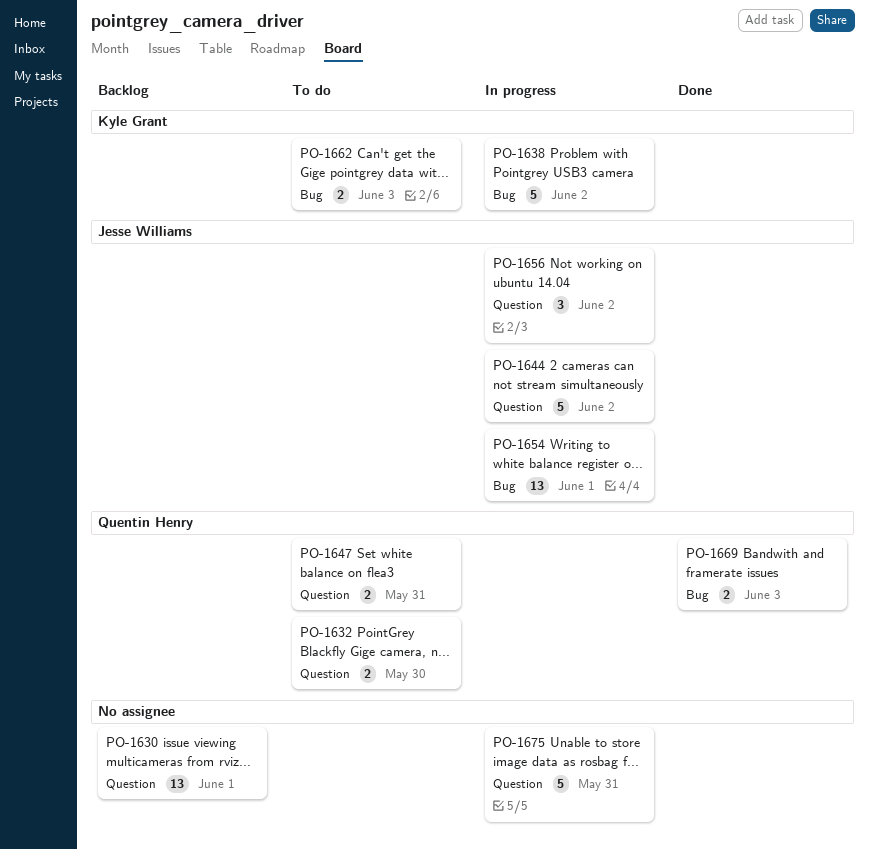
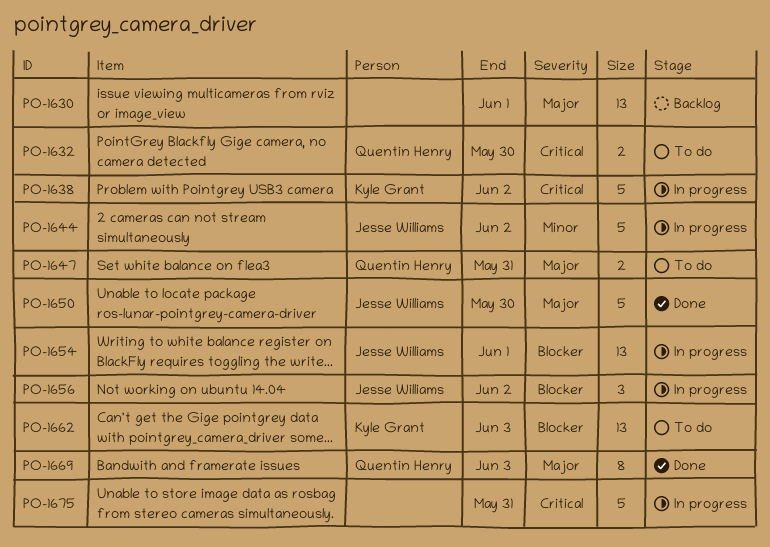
PO-1650: none -> present
PO-1662, estimate: 2 -> 13
PO-1669, estimate: 2 -> 8

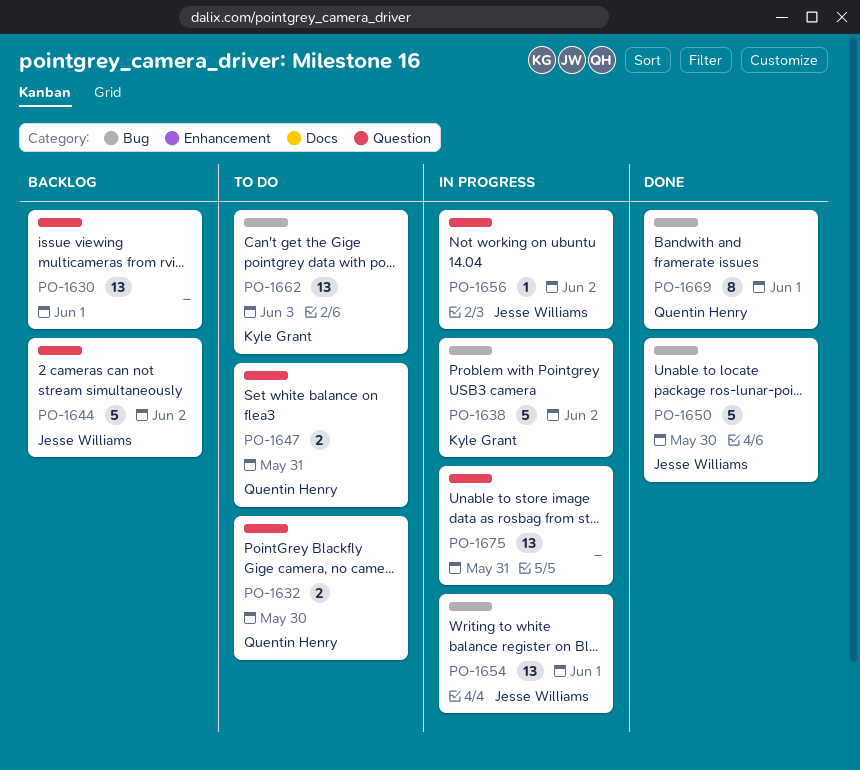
PO-1644, status: In progress -> Backlog
PO-1656, estimate: 3 -> 1
PO-1669, due: Jun 3 -> Jun 1
PO-1675, estimate: 5 -> 13

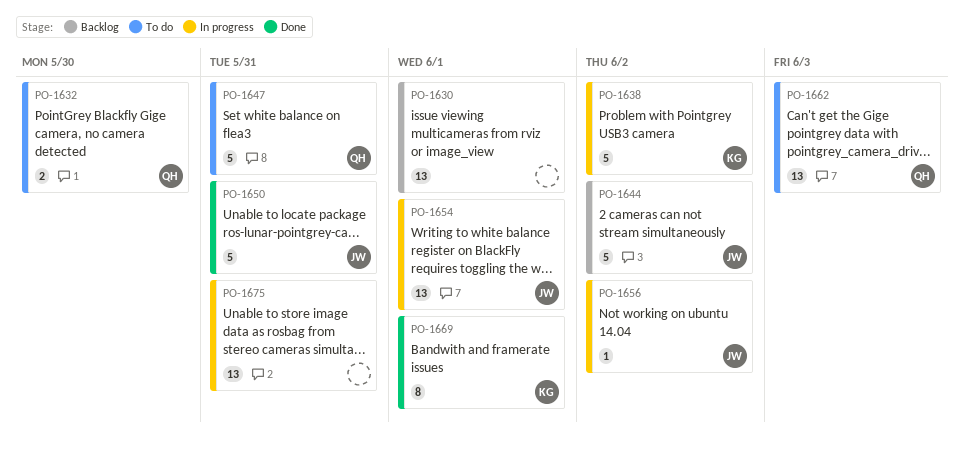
PO-1647, estimate: 2 -> 5
PO-1650, due: May 30 -> May 31
PO-1662, owner: Kyle Grant -> Quentin Henry
PO-1669, owner: Quentin Henry -> Kyle Grant

